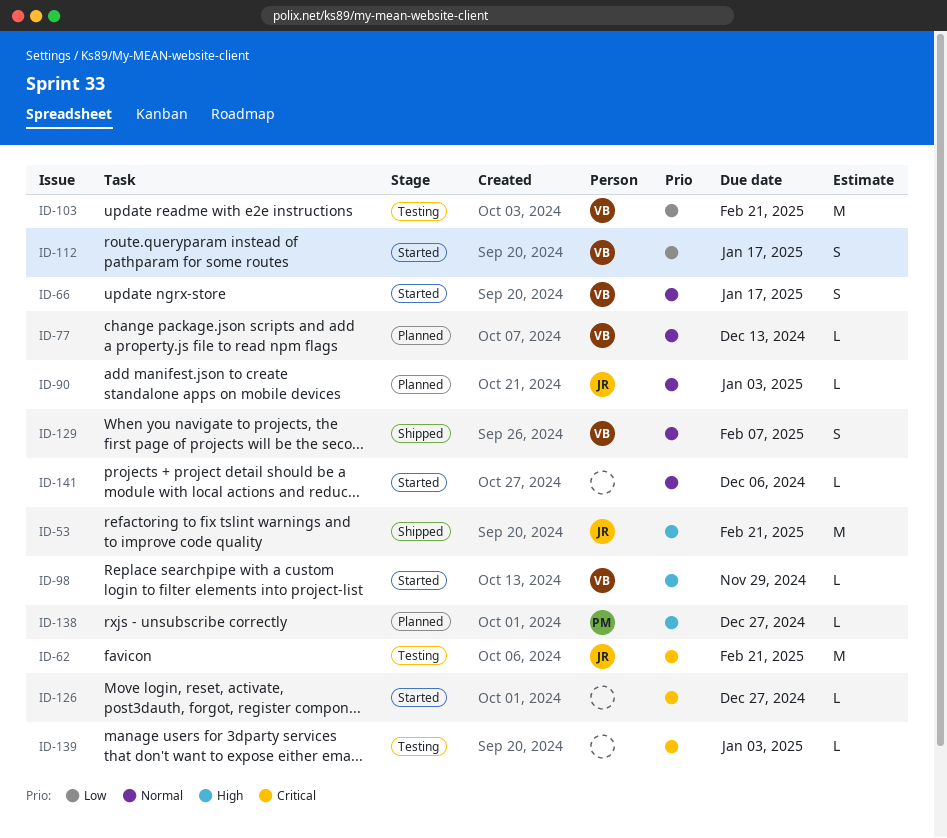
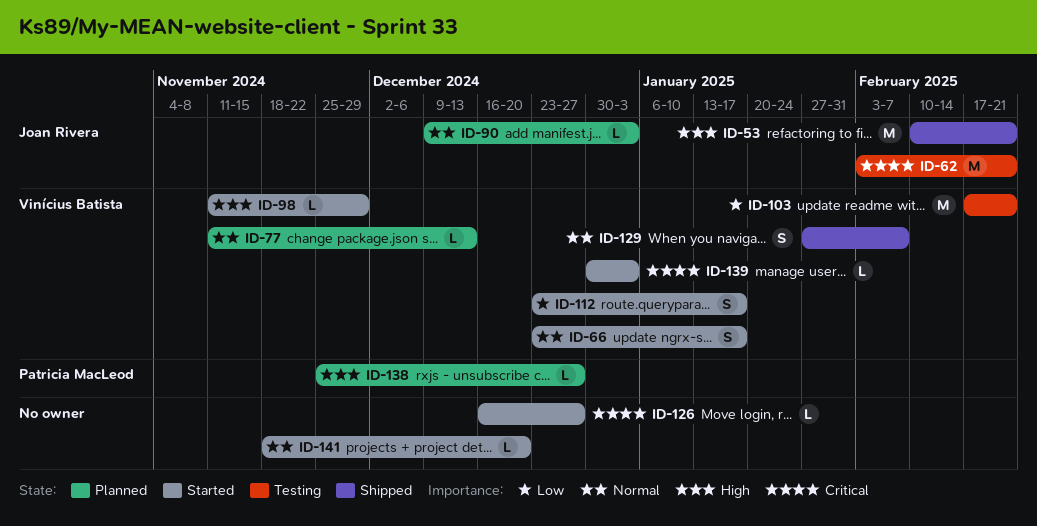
ID-139, status: Testing -> Started
ID-139, owner: none -> Vinícius Batista
ID-141, due: Dec 6 -> Dec 20

